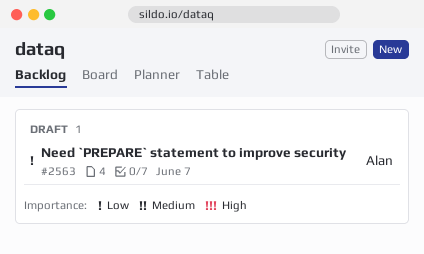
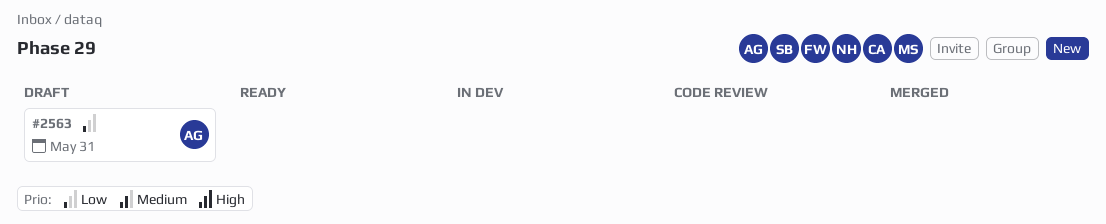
#2563, due: Jun 7 -> May 31

